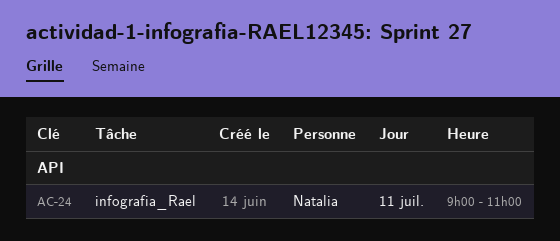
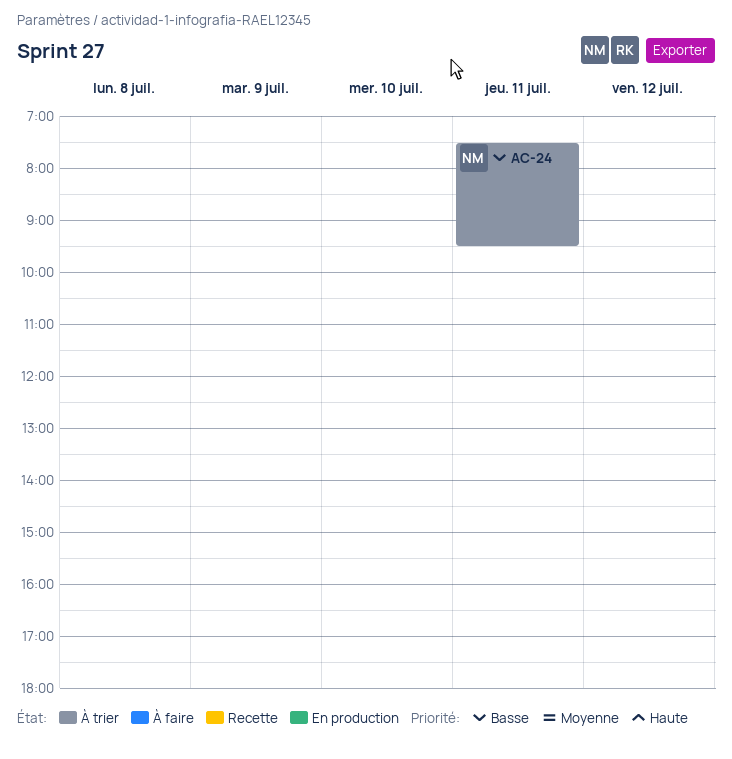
AC-24, begins: 09:00 -> 07:30
AC-24, ends: 11:00 -> 09:30

